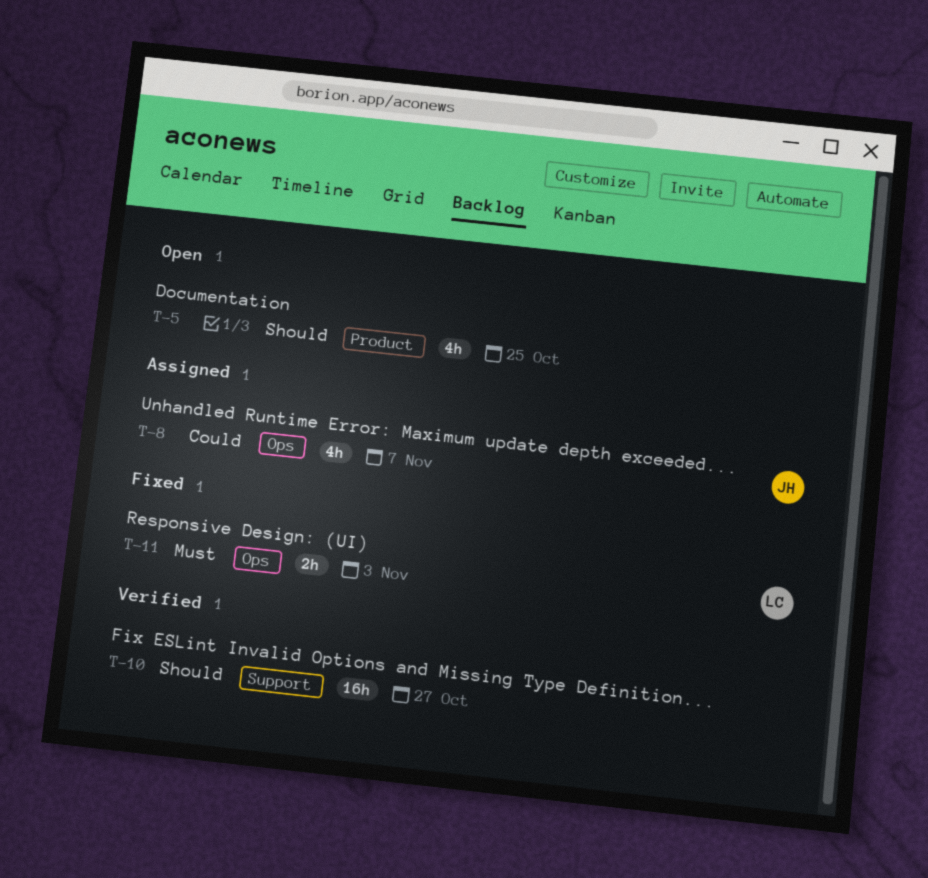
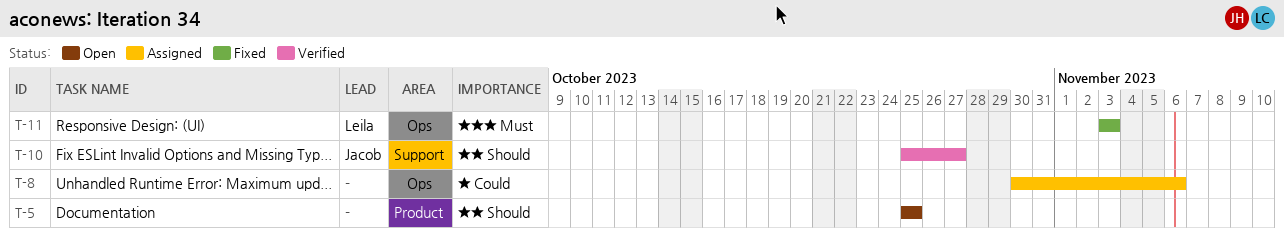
T-8, owner: Jacob -> none
T-8, due: Nov 7 -> Nov 6
T-10, owner: none -> Jacob

